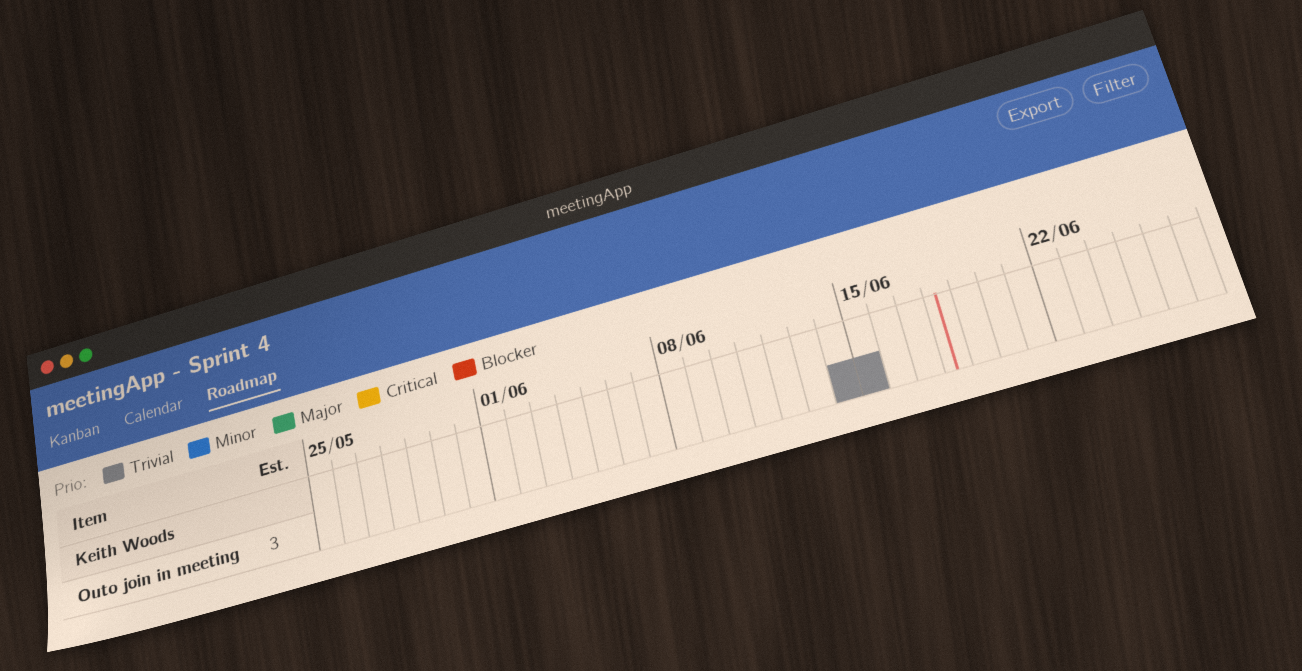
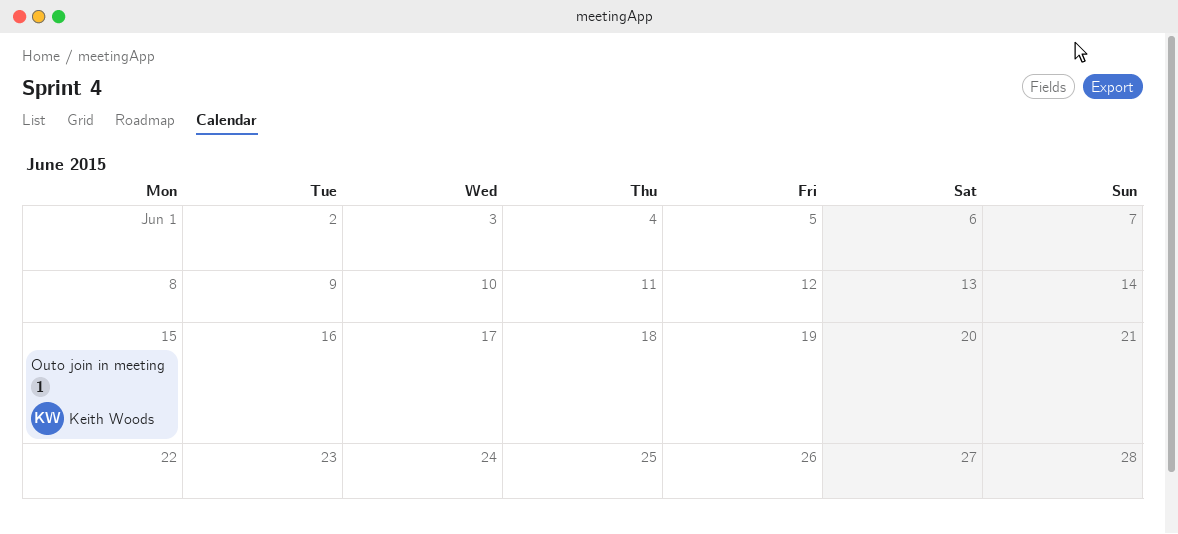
Outo join in meeting, estimate: 3 -> 1

